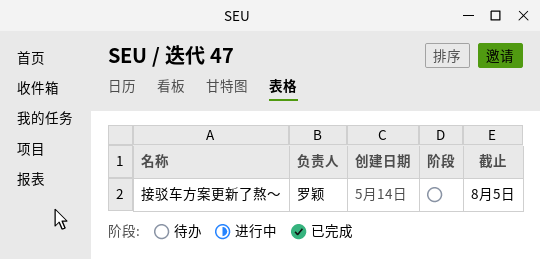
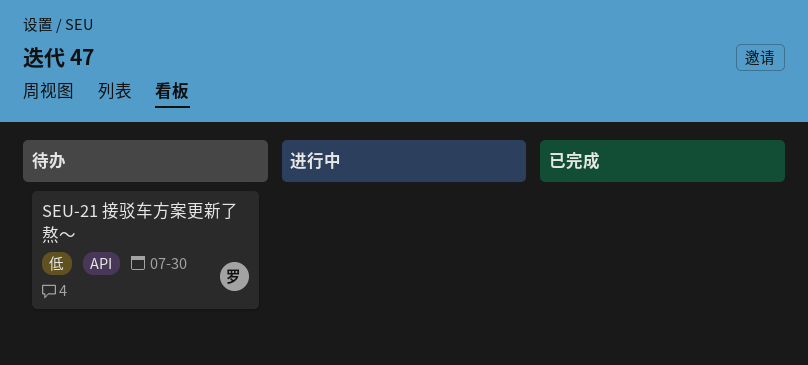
接驳车方案更新了熬～, due: Aug 5 -> Jul 30

